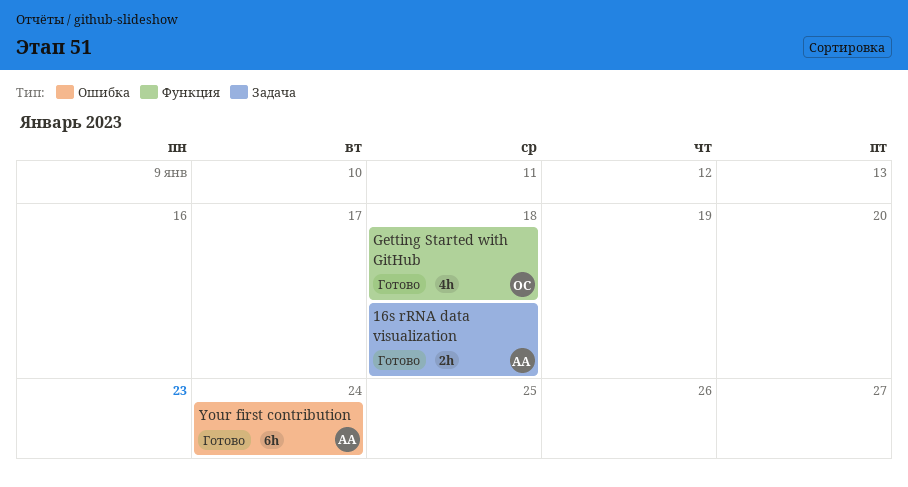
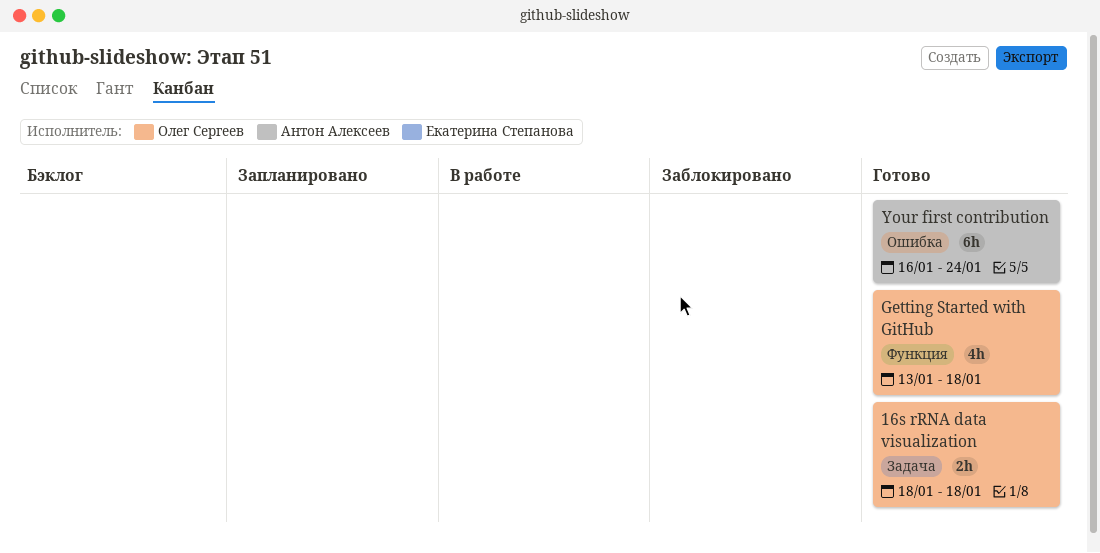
16s rRNA data visualization, owner: Антон Алексеев -> Олег Сергеев

